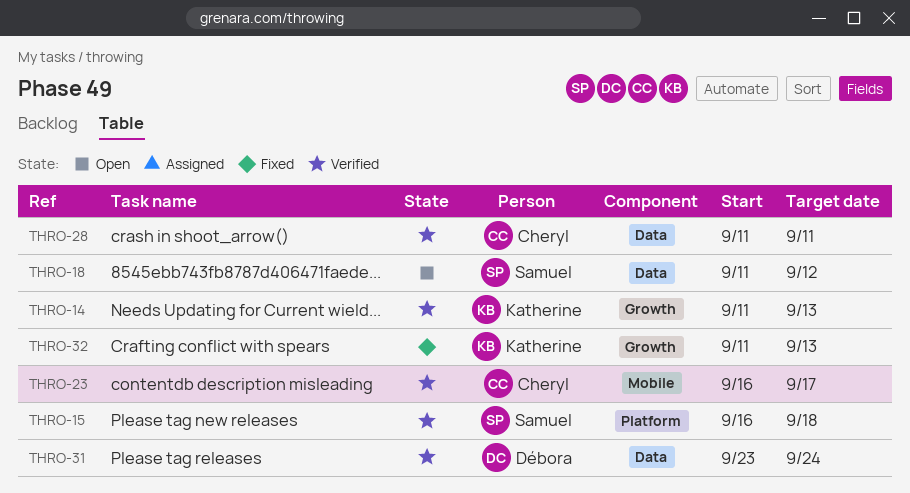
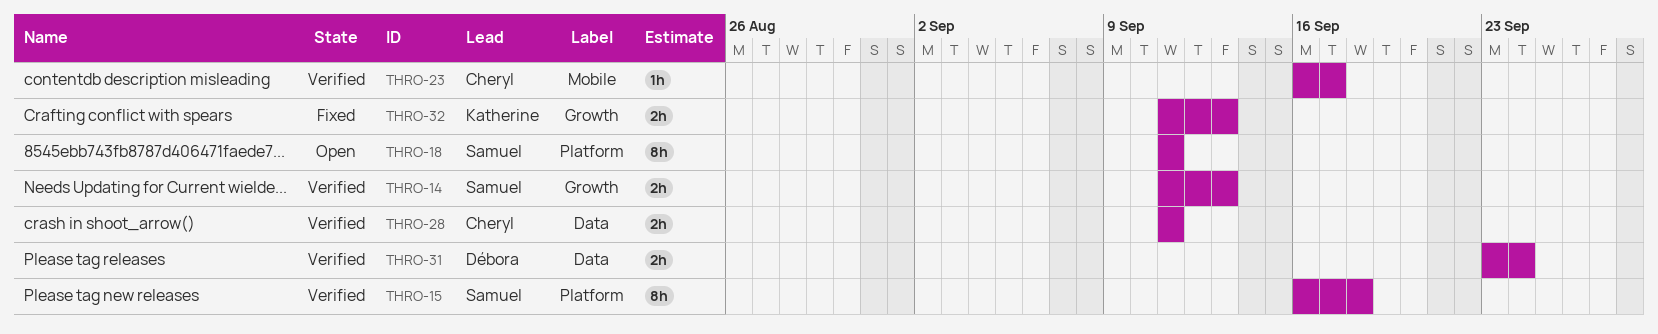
THRO-14, owner: Katherine -> Samuel
THRO-18, label: Data -> Platform
THRO-18, due: Sep 12 -> Sep 11

